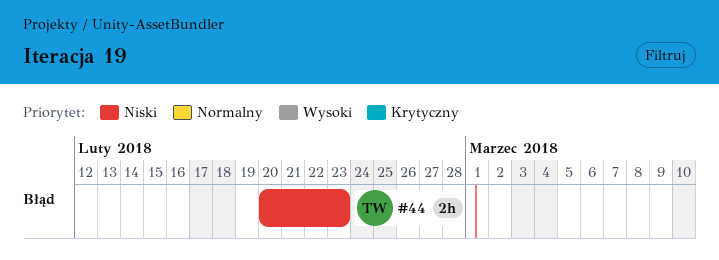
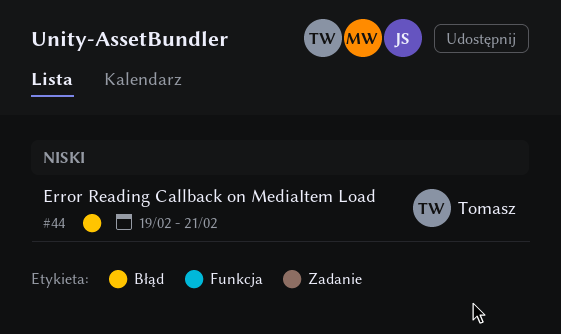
#44, start: Feb 20 -> Feb 19
#44, due: Feb 23 -> Feb 21

